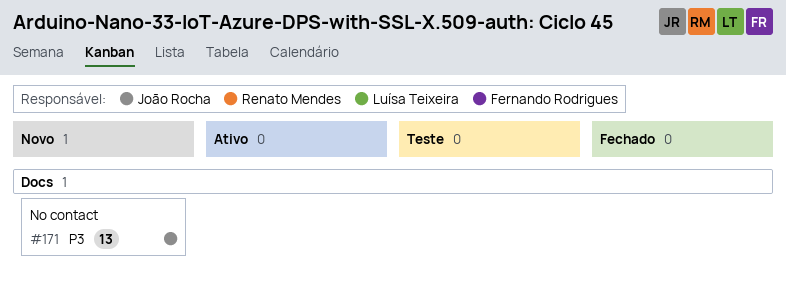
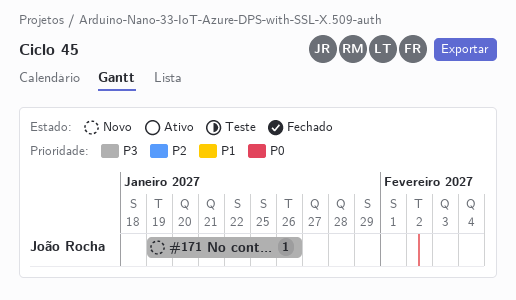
#171, estimate: 13 -> 1

